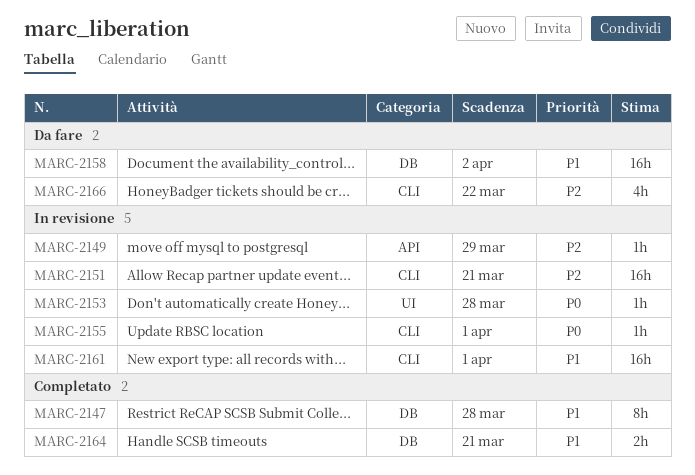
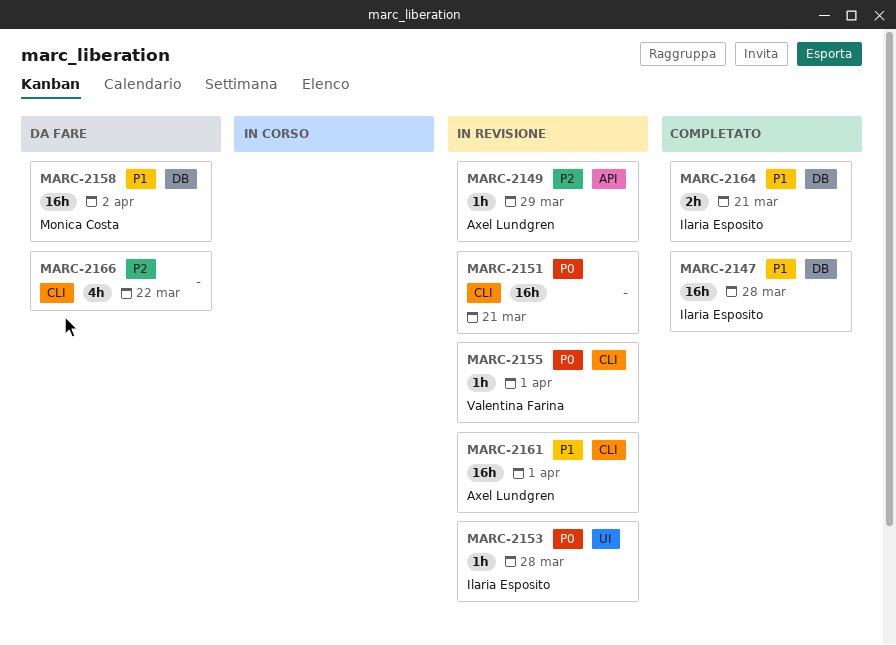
MARC-2147, estimate: 8h -> 16h
MARC-2151, priority: P2 -> P0

